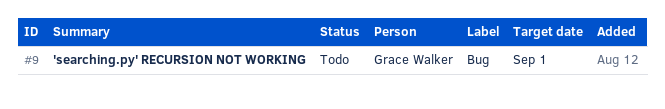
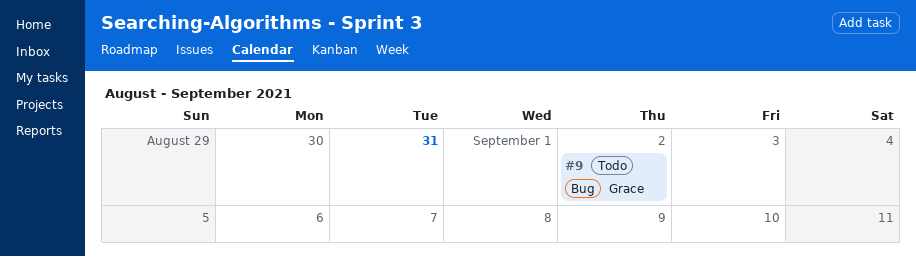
#9, due: Sep 1 -> Sep 2

